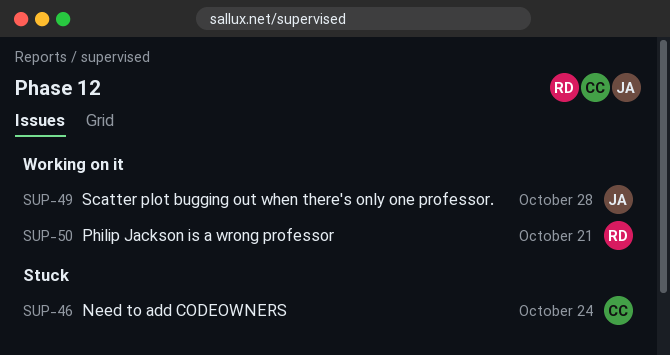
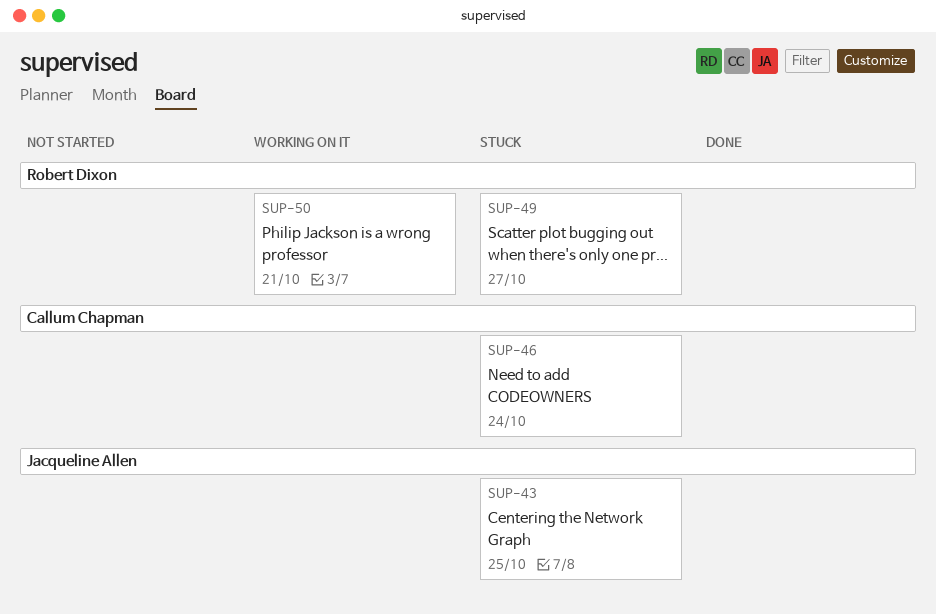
SUP-43: none -> present
SUP-49, status: Working on it -> Stuck
SUP-49, owner: Jacqueline Allen -> Robert Dixon
SUP-49, due: Oct 28 -> Oct 27

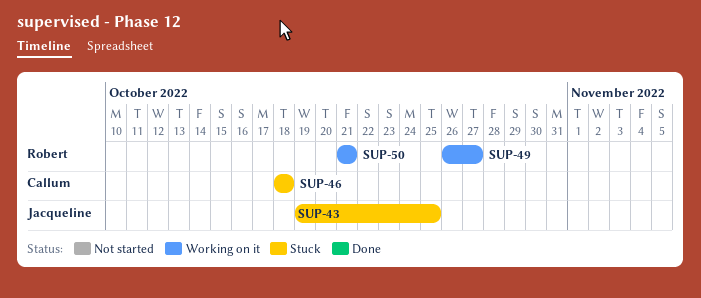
SUP-46, due: Oct 24 -> Oct 18
SUP-49, status: Stuck -> Working on it

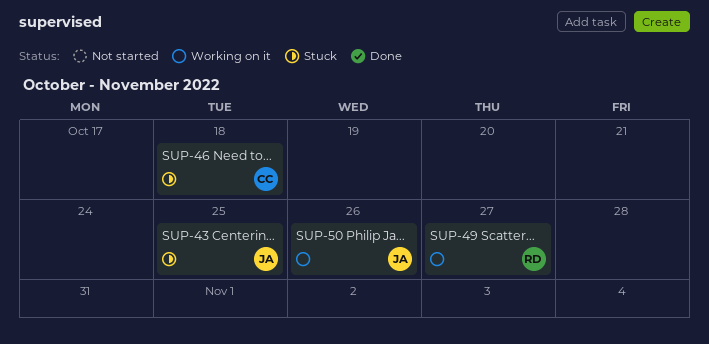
SUP-50, owner: Robert -> Jacqueline
SUP-50, due: Oct 21 -> Oct 26

